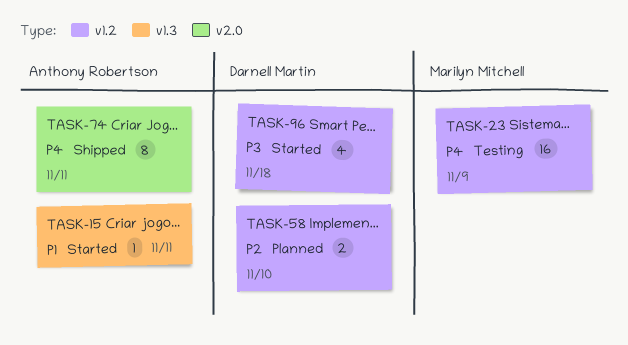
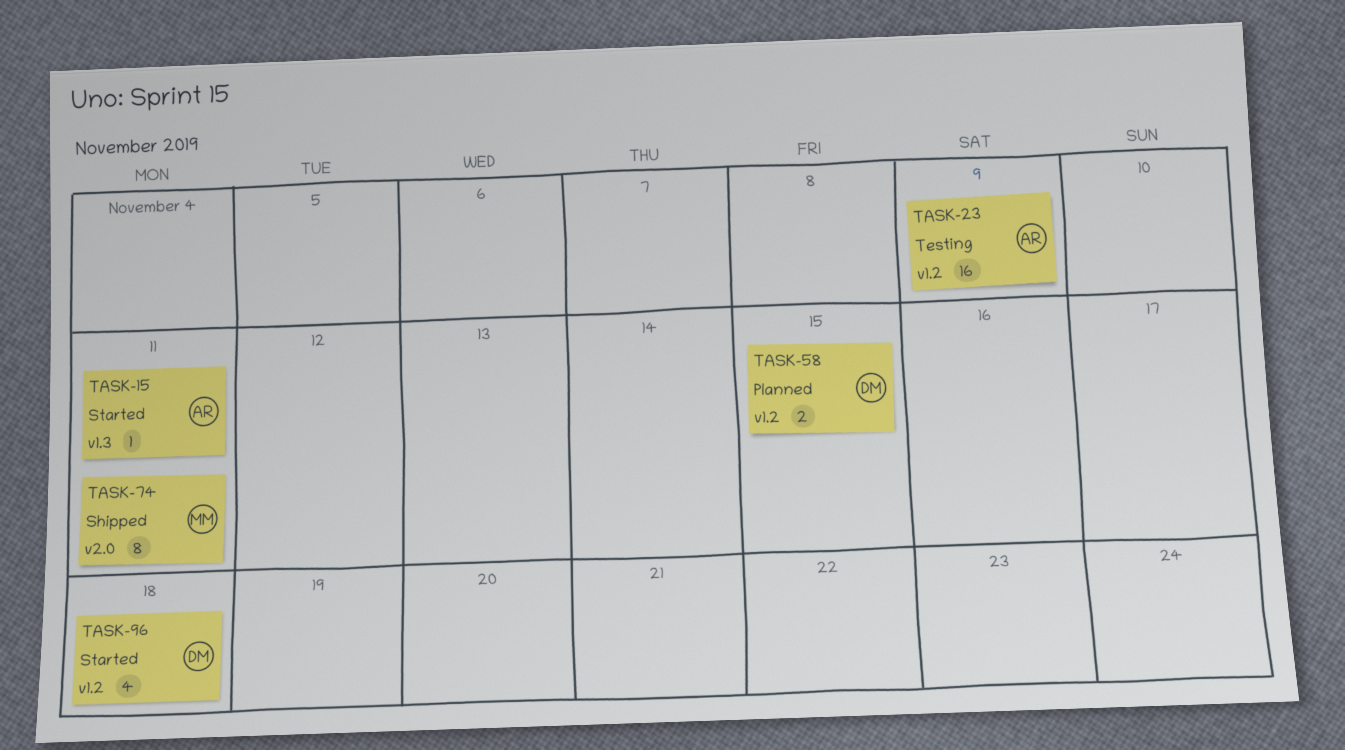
TASK-23, owner: Marilyn Mitchell -> Anthony Robertson
TASK-58, due: Nov 10 -> Nov 15
TASK-74, owner: Anthony Robertson -> Marilyn Mitchell

